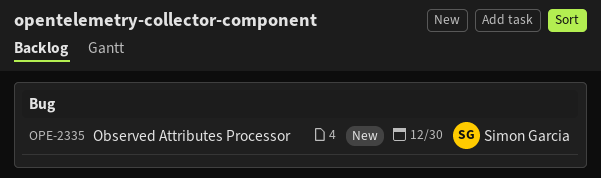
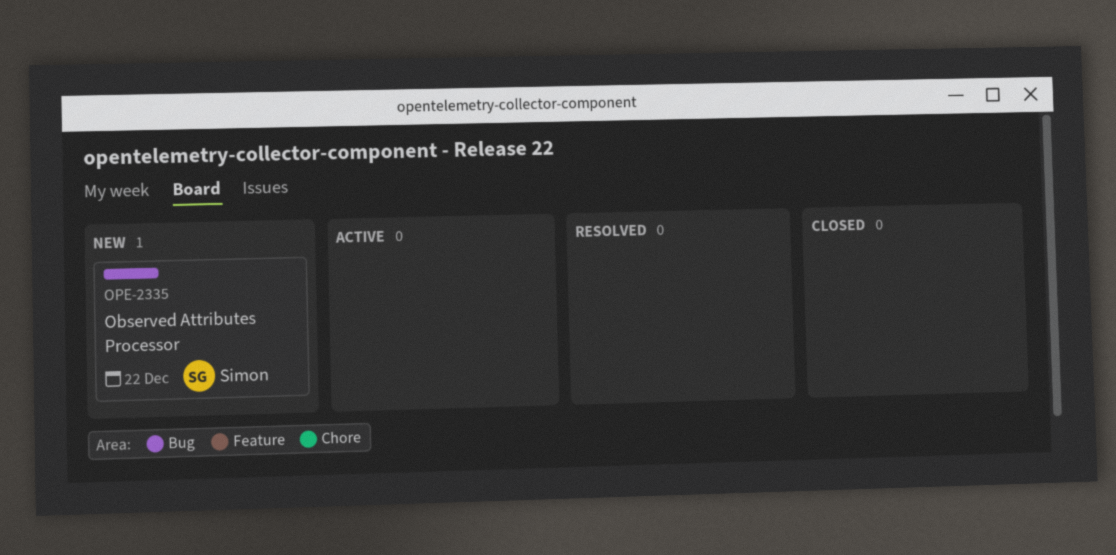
OPE-2335, due: Dec 30 -> Dec 22

